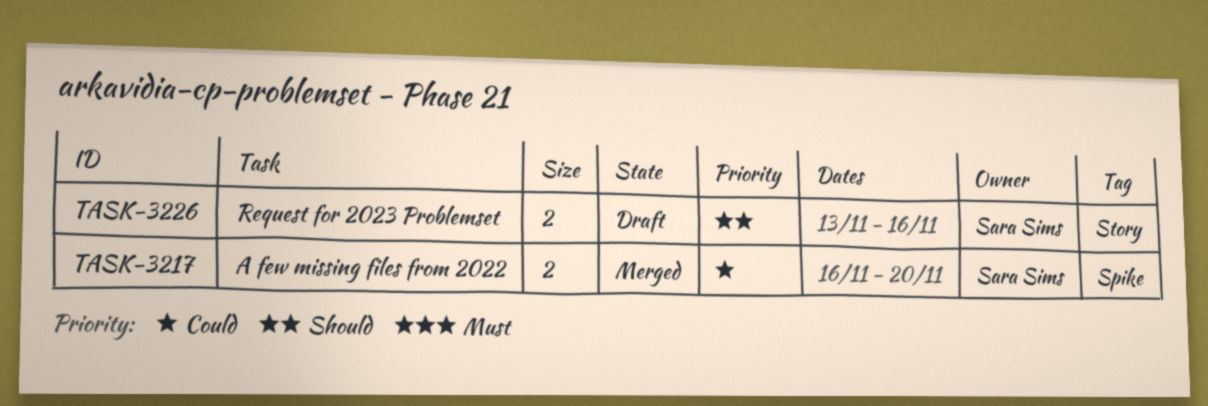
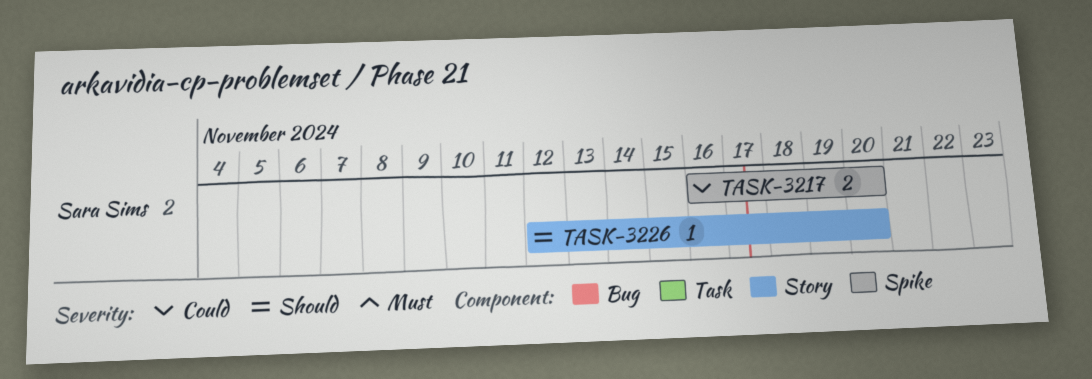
TASK-3226, estimate: 2 -> 1
TASK-3226, start: Nov 13 -> Nov 12
TASK-3226, due: Nov 16 -> Nov 20

